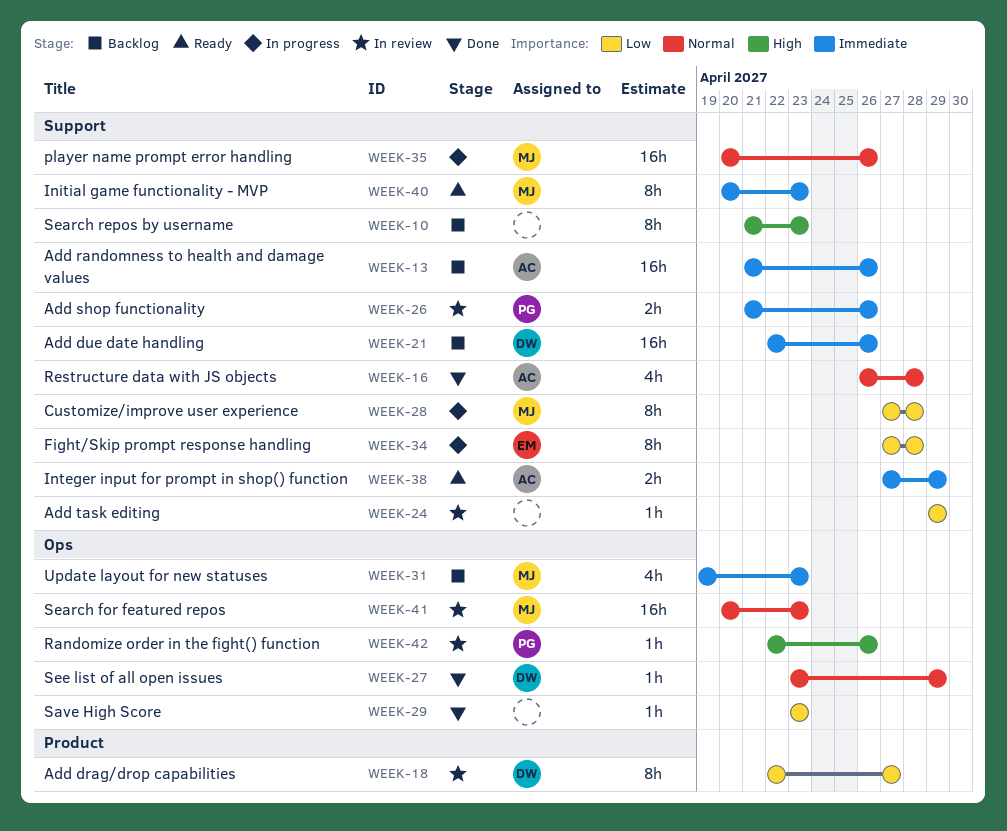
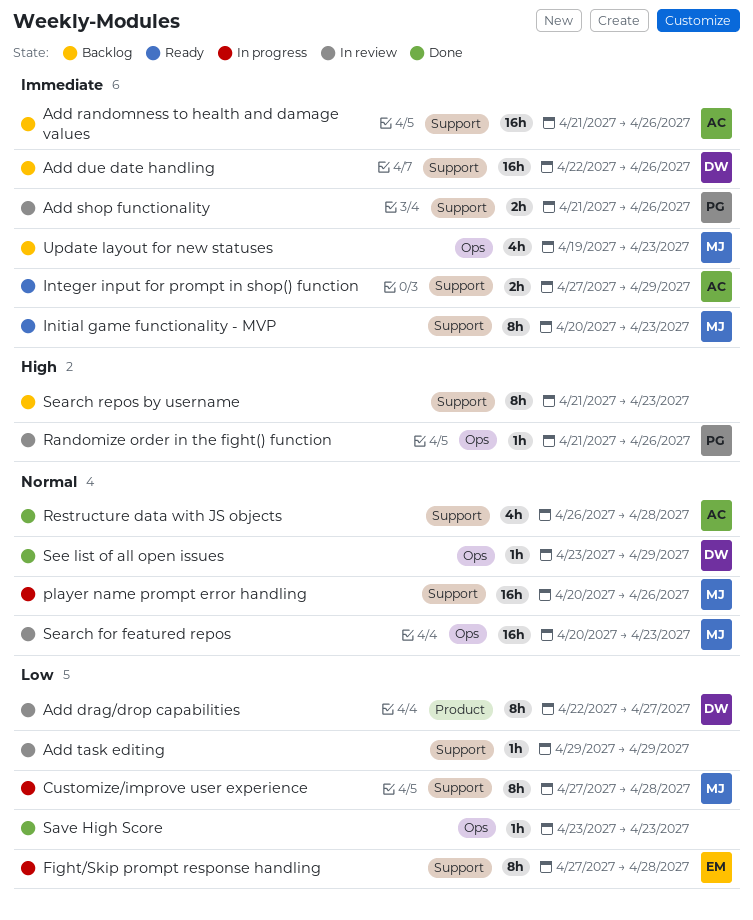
Randomize order in the fight() function, start: Apr 22 -> Apr 21

